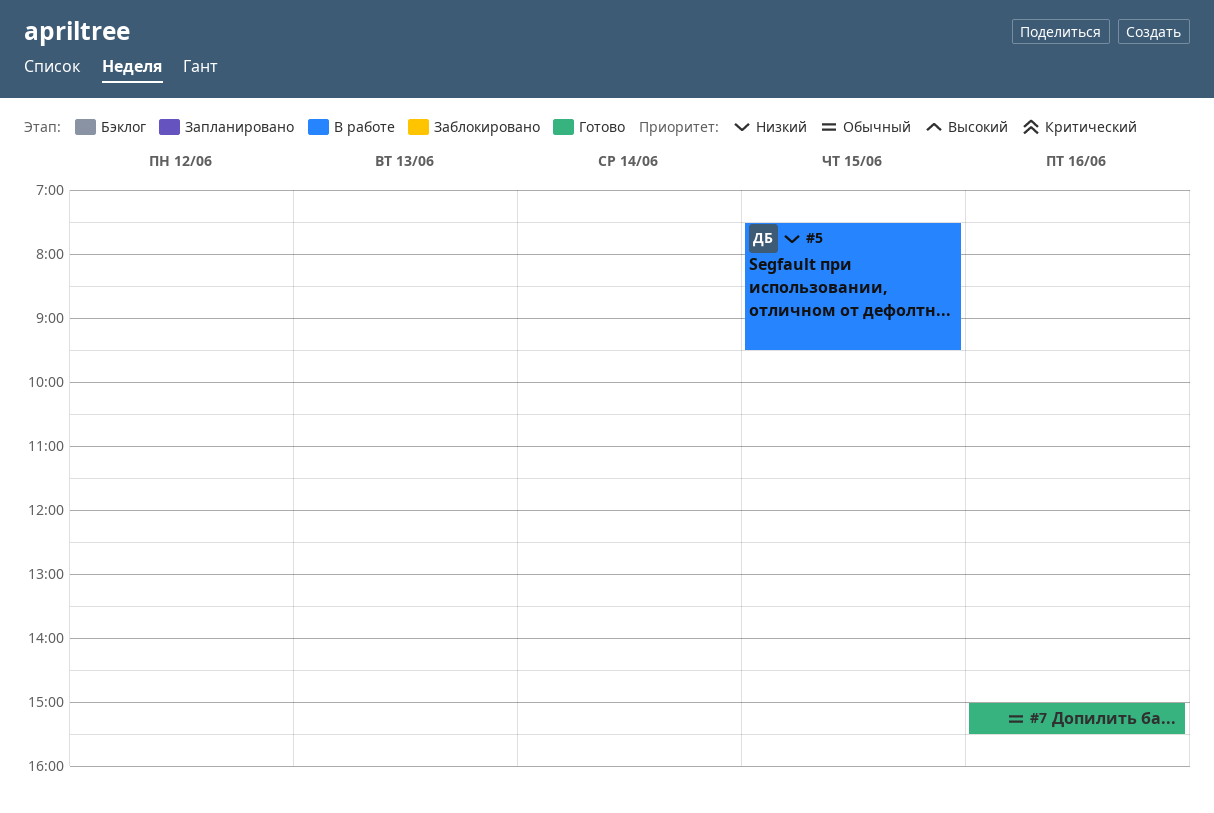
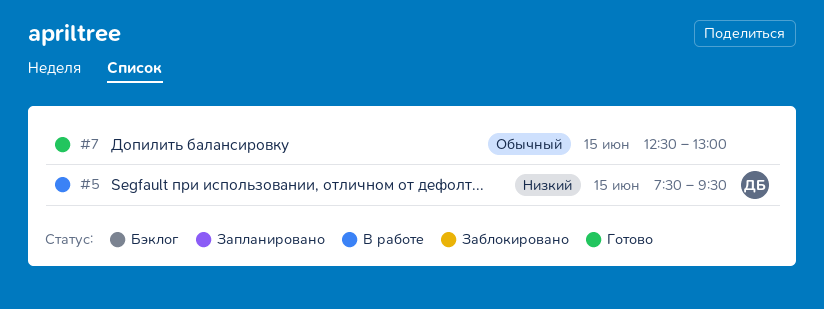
#7, day: Jun 16 -> Jun 15
#7, begins: 15:00 -> 12:30
#7, ends: 15:30 -> 13:00

